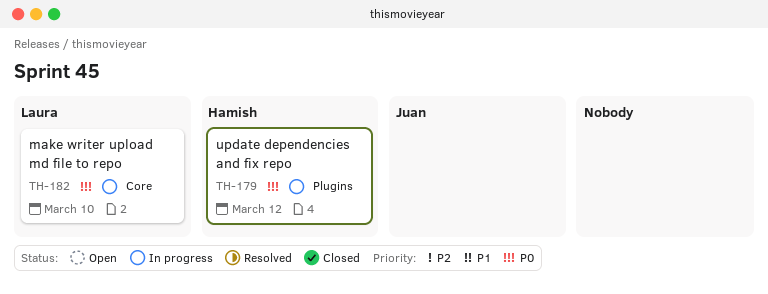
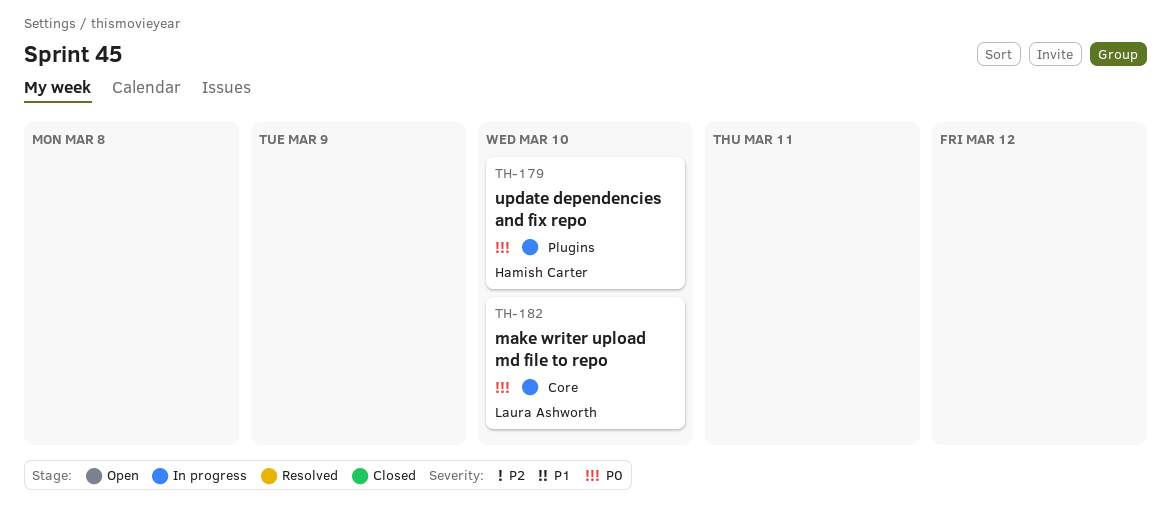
TH-179, due: Mar 12 -> Mar 10

